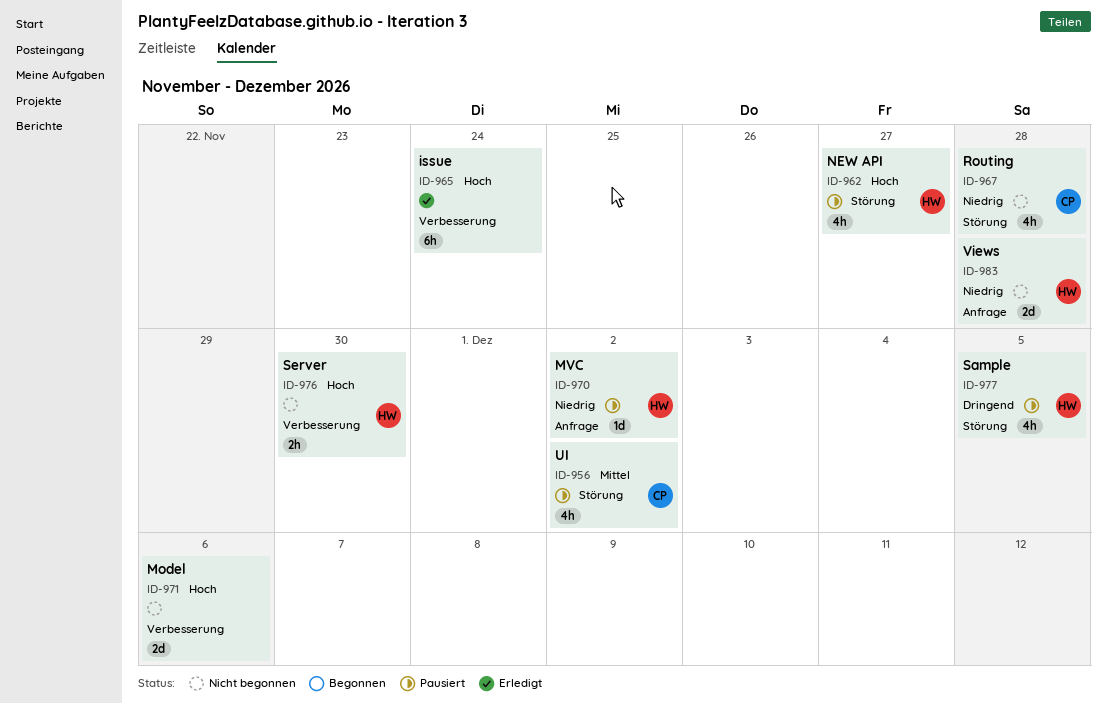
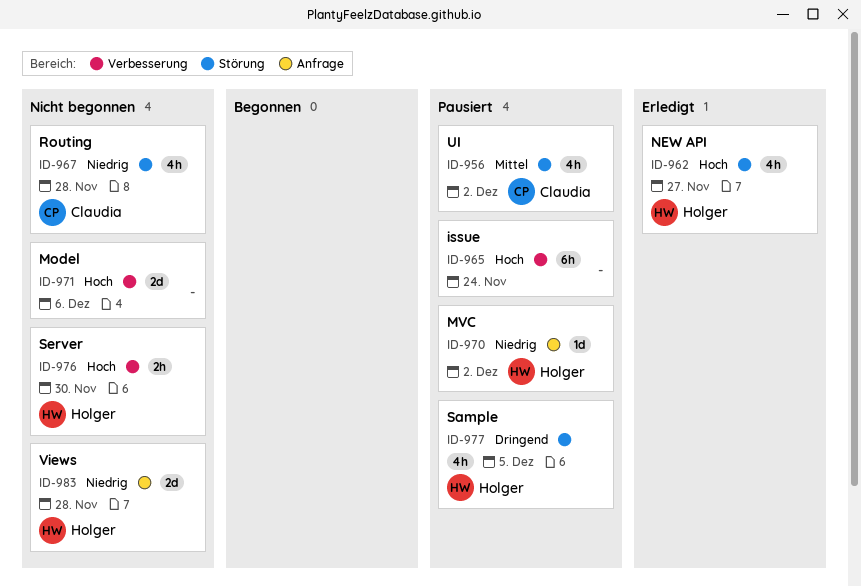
ID-962, status: Pausiert -> Erledigt
ID-965, status: Erledigt -> Pausiert

